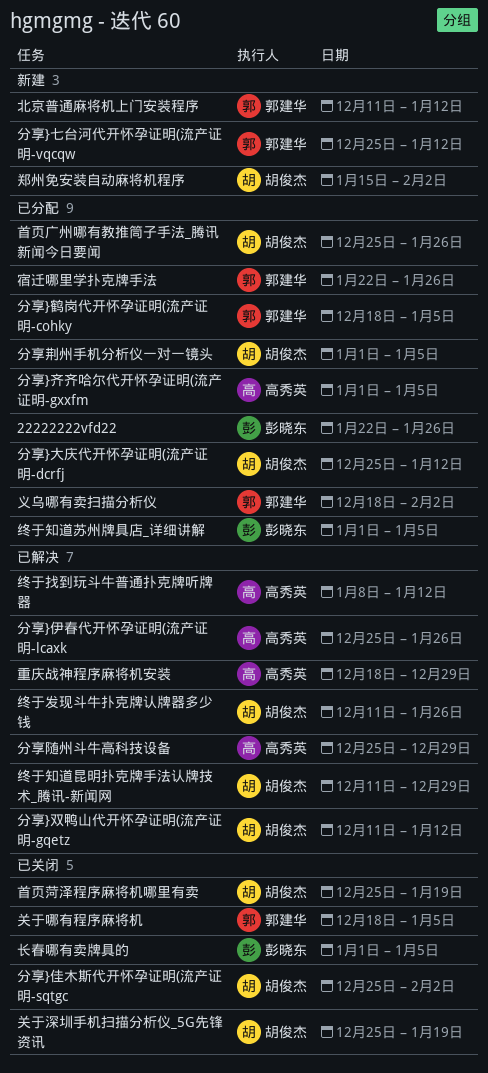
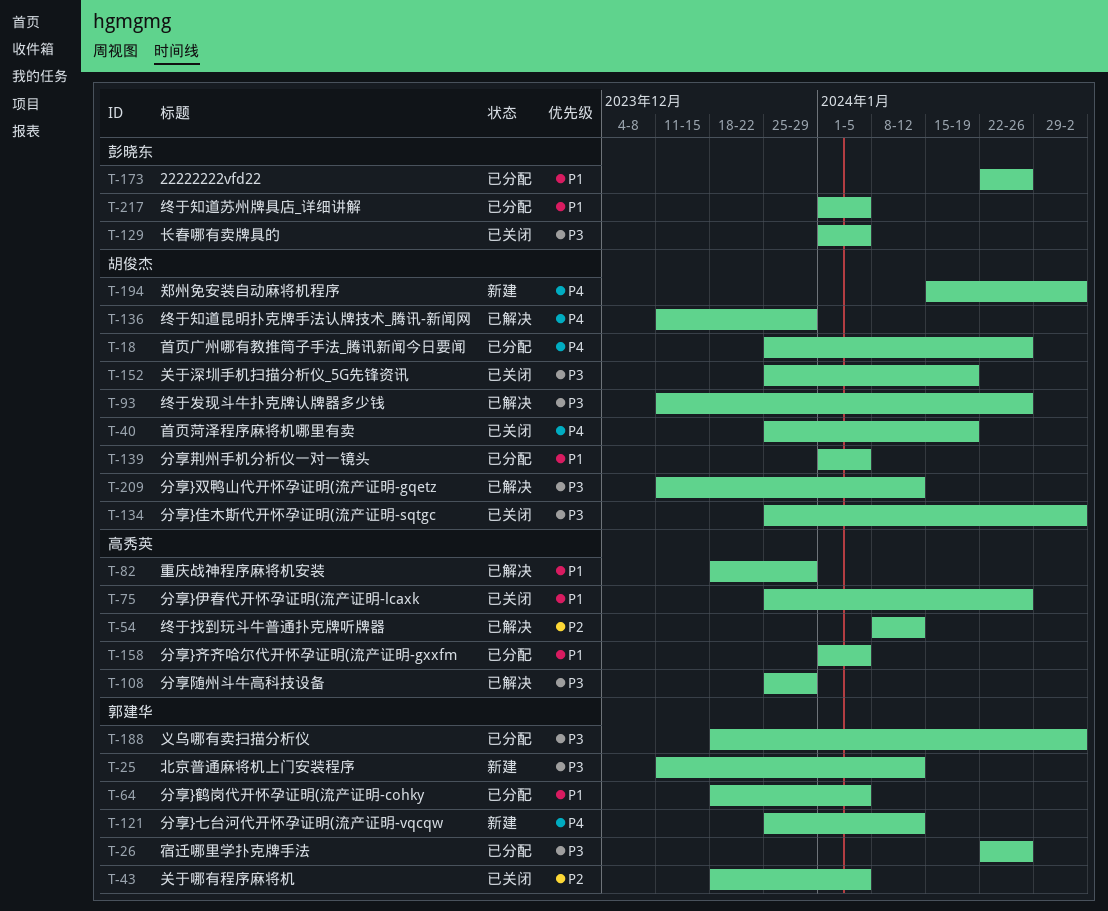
分享}伊春代开怀孕证明(流产证明-lcaxk, status: 已解决 -> 已关闭
分享}大庆代开怀孕证明(流产证明-dcrfj: present -> none

